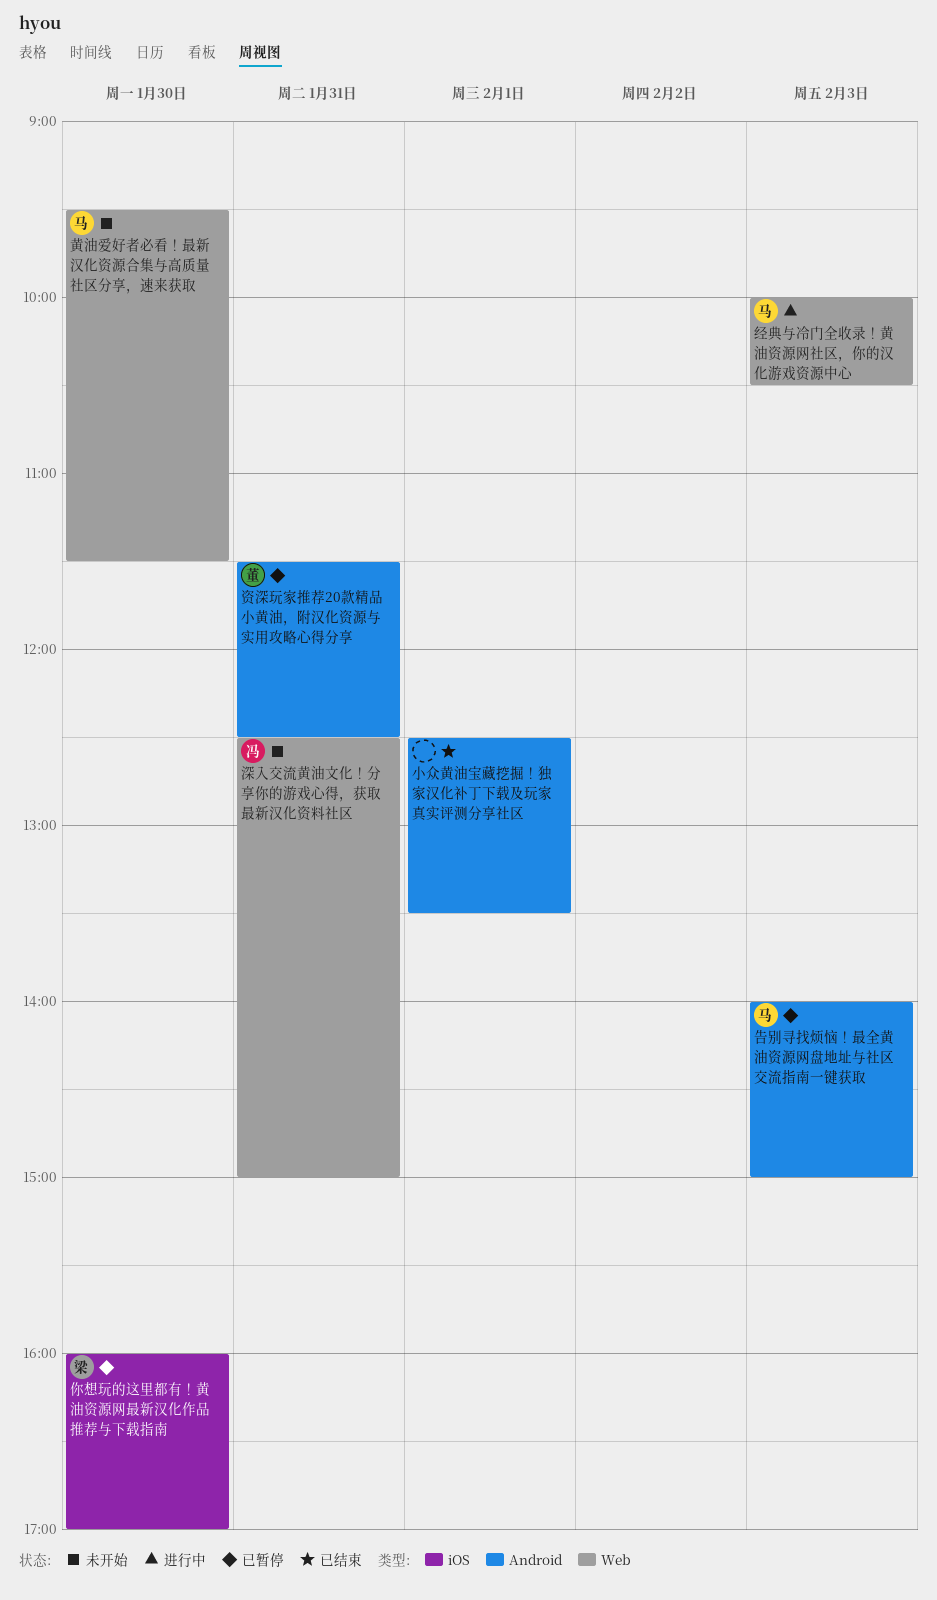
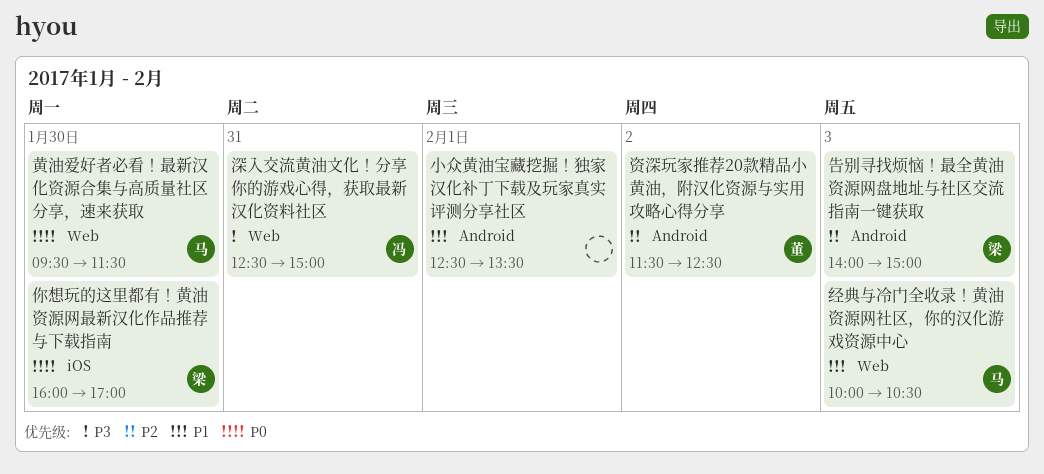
告别寻找烦恼！最全黄油资源网盘地址与社区交流指南一键获取, owner: 马 -> 梁
资深玩家推荐20款精品小黄油，附汉化资源与实用攻略心得分享, day: Jan 31 -> Feb 2

